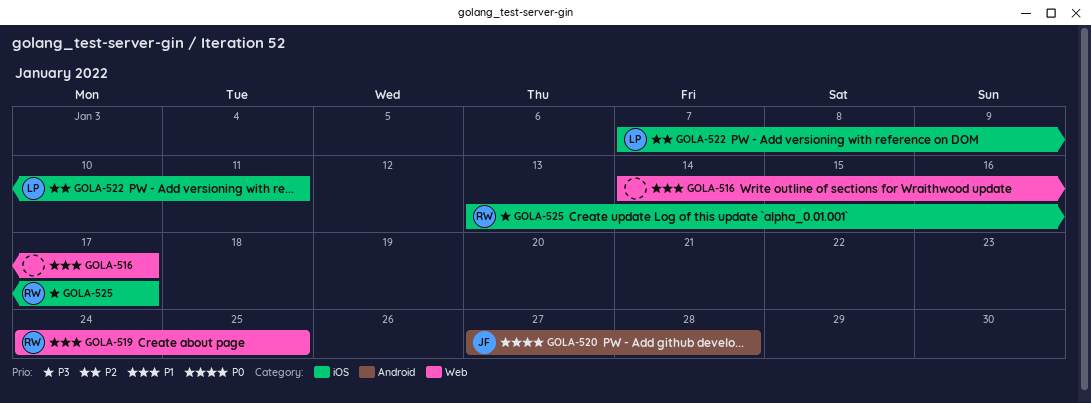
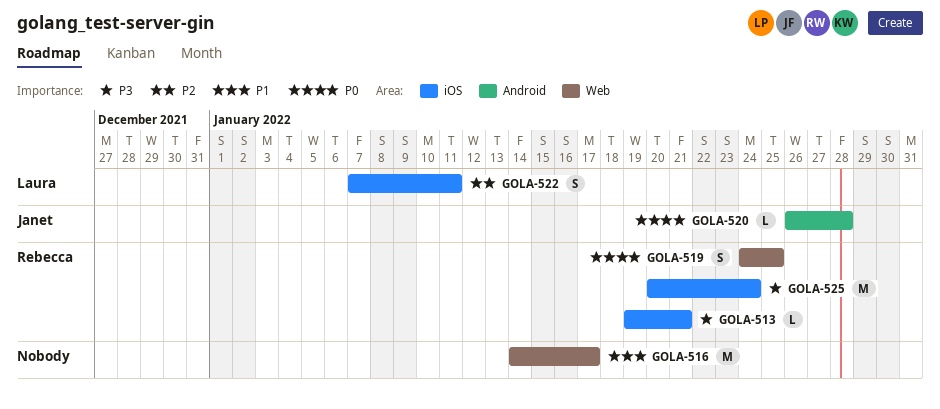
GOLA-513: none -> present
GOLA-519, priority: P1 -> P0
GOLA-520, start: Jan 27 -> Jan 26
GOLA-525, start: Jan 13 -> Jan 20
GOLA-525, due: Jan 17 -> Jan 24

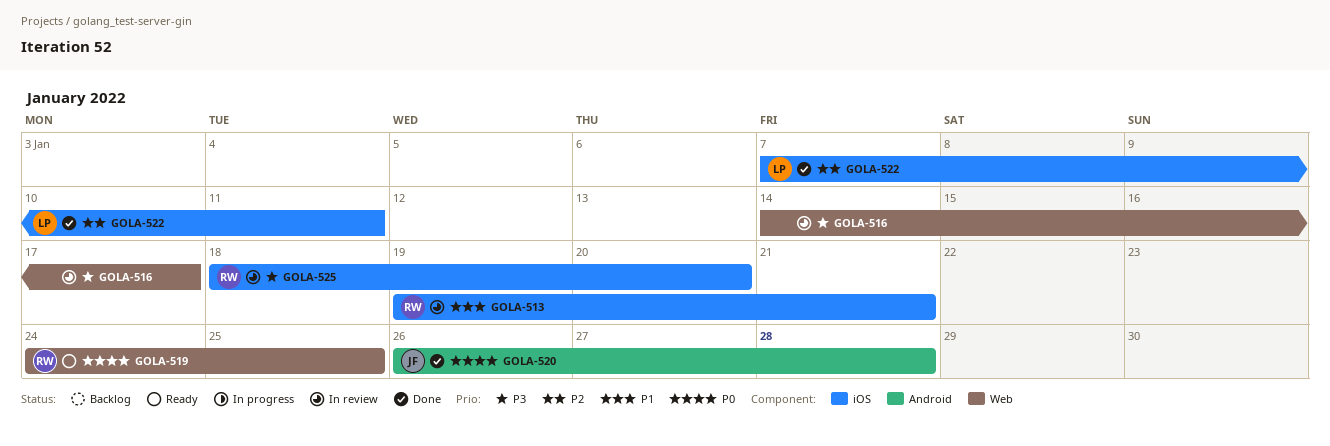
GOLA-513, priority: P3 -> P1
GOLA-516, priority: P1 -> P3
GOLA-525, start: Jan 20 -> Jan 18
GOLA-525, due: Jan 24 -> Jan 20

